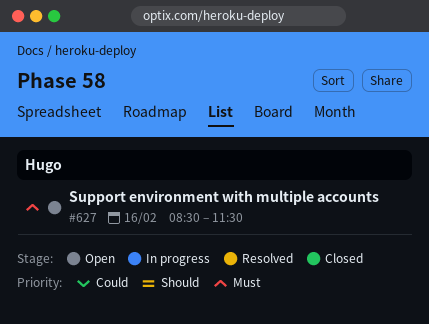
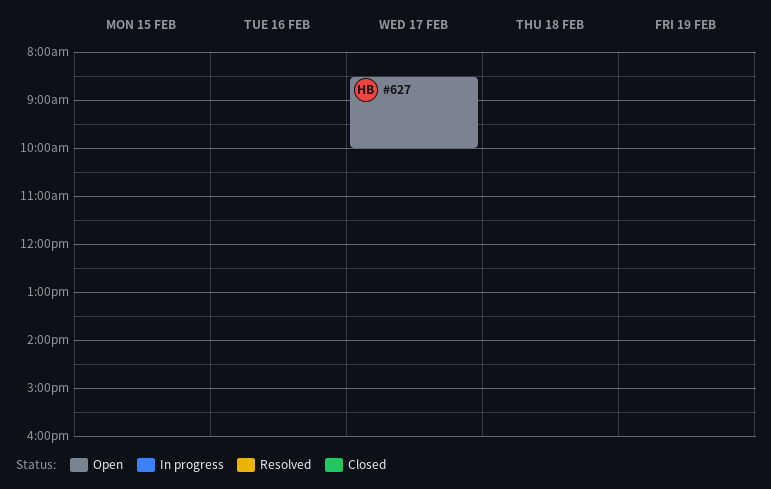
#627, day: Feb 16 -> Feb 17
#627, ends: 11:30 -> 10:00

